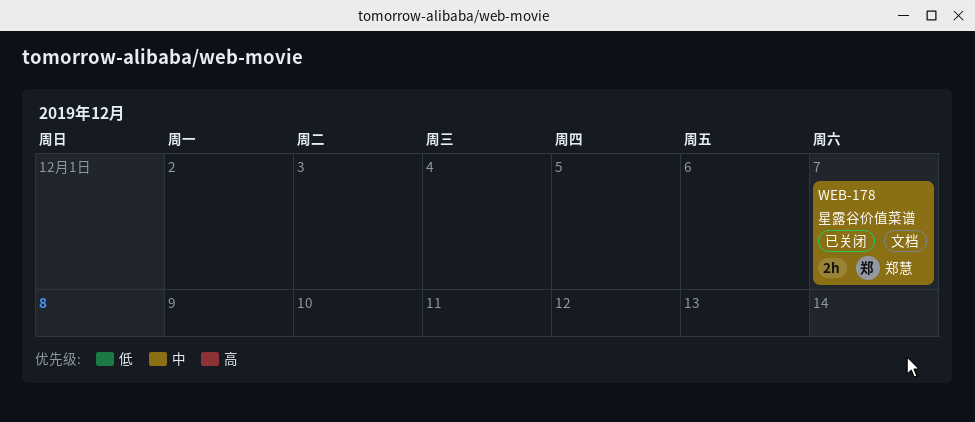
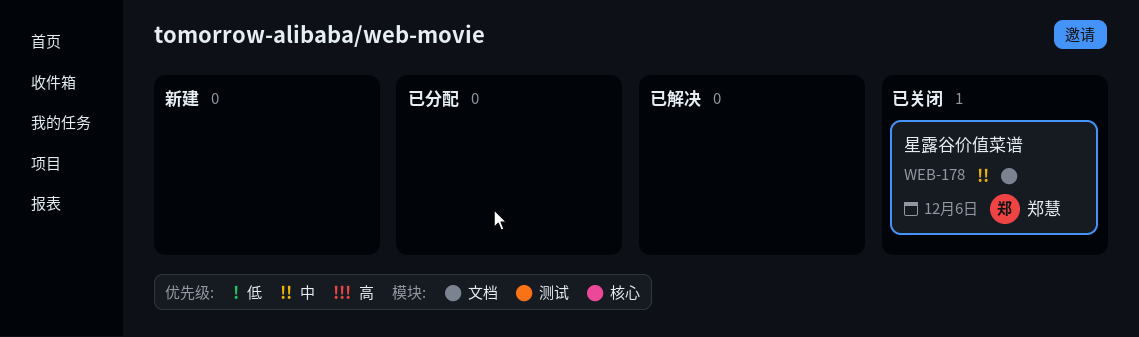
WEB-178, due: Dec 7 -> Dec 6

